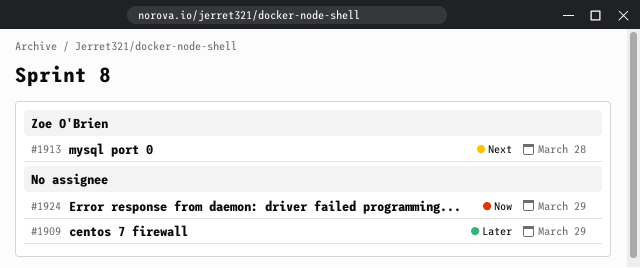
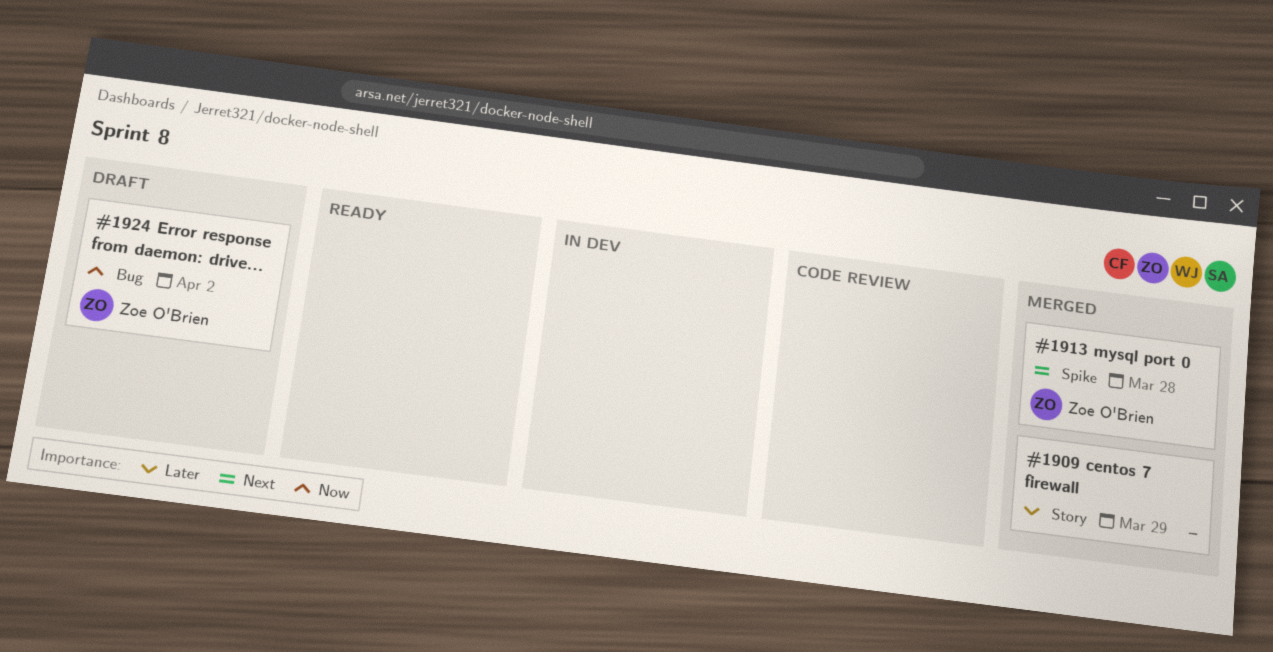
#1924, owner: none -> Zoe O'Brien
#1924, due: Mar 29 -> Apr 2

